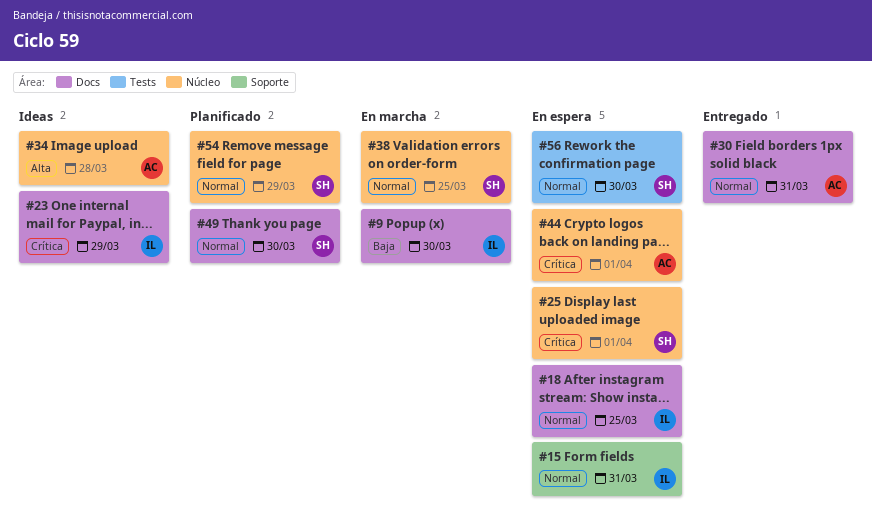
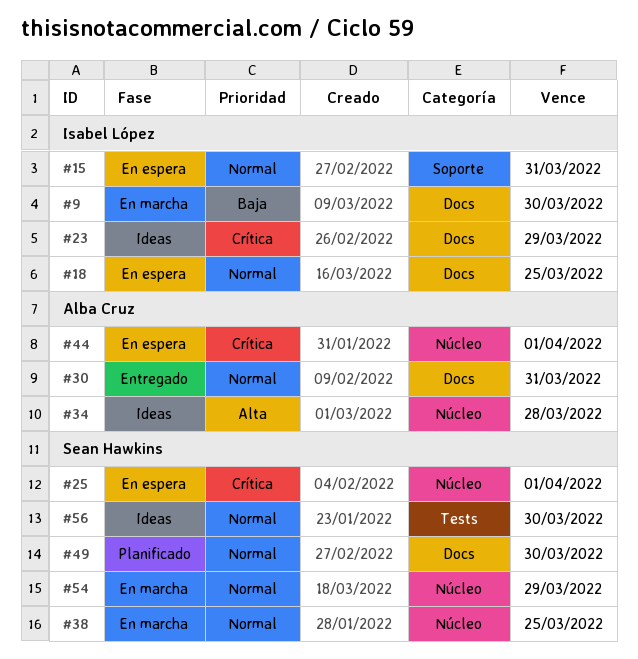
#54, status: Planificado -> En marcha
#56, status: En espera -> Ideas

